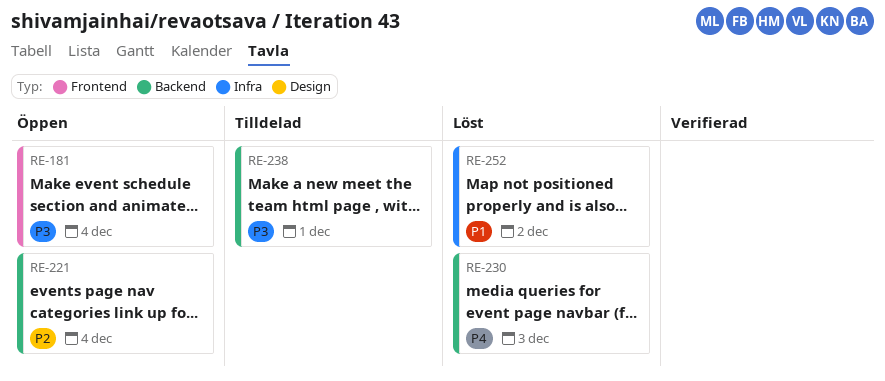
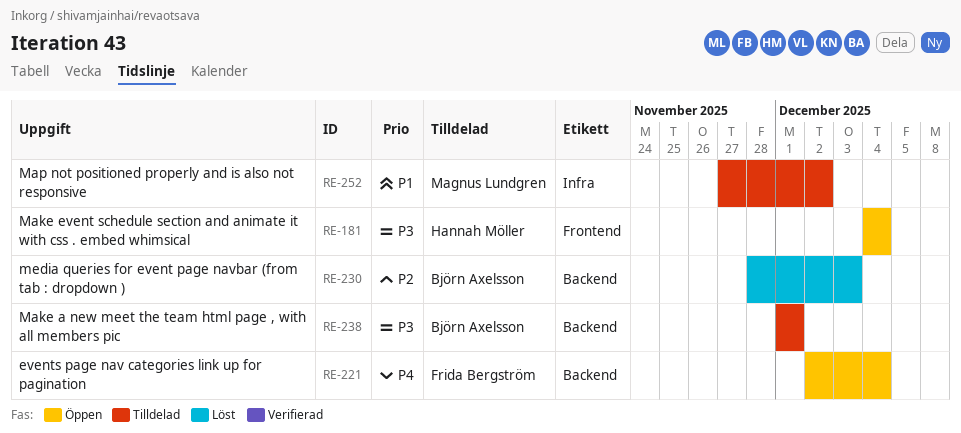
RE-221, priority: P2 -> P4
RE-230, priority: P4 -> P2
RE-252, status: Löst -> Tilldelad

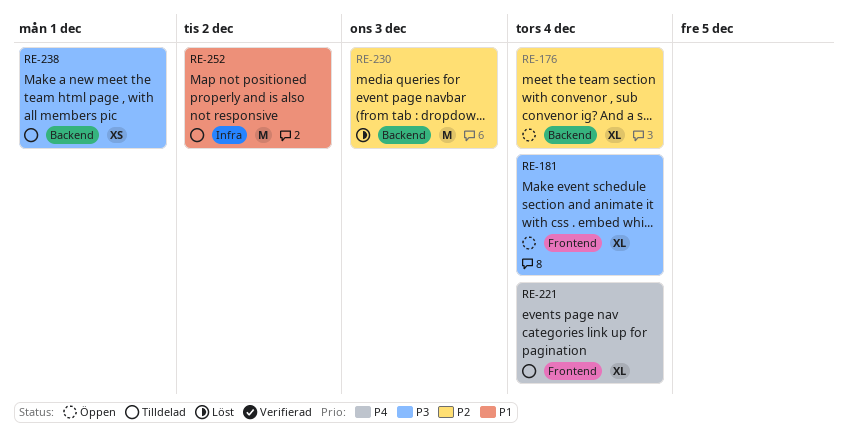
RE-176: none -> present
RE-221, status: Öppen -> Tilldelad
RE-221, label: Backend -> Frontend

